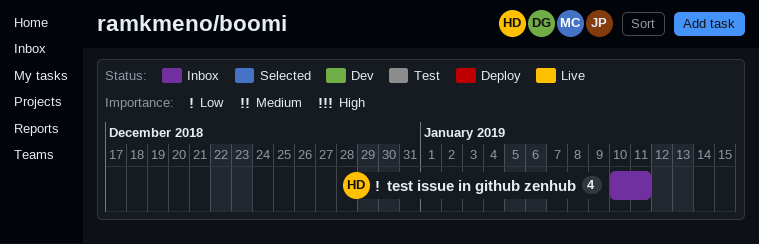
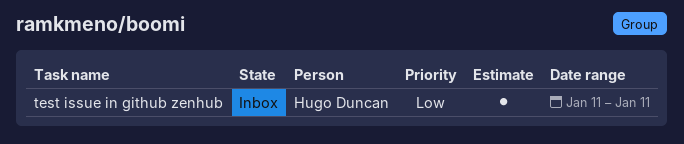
test issue in github zenhub, estimate: 4 -> 1
test issue in github zenhub, start: Jan 10 -> Jan 11

